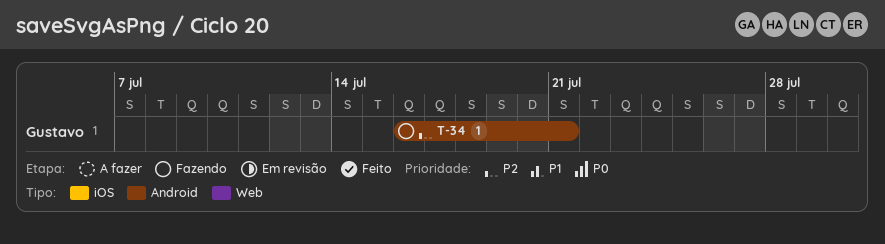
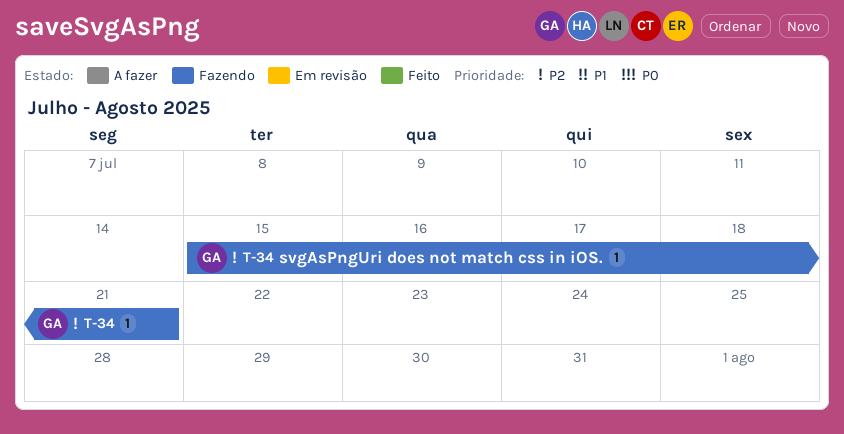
T-34, start: Jul 16 -> Jul 15

